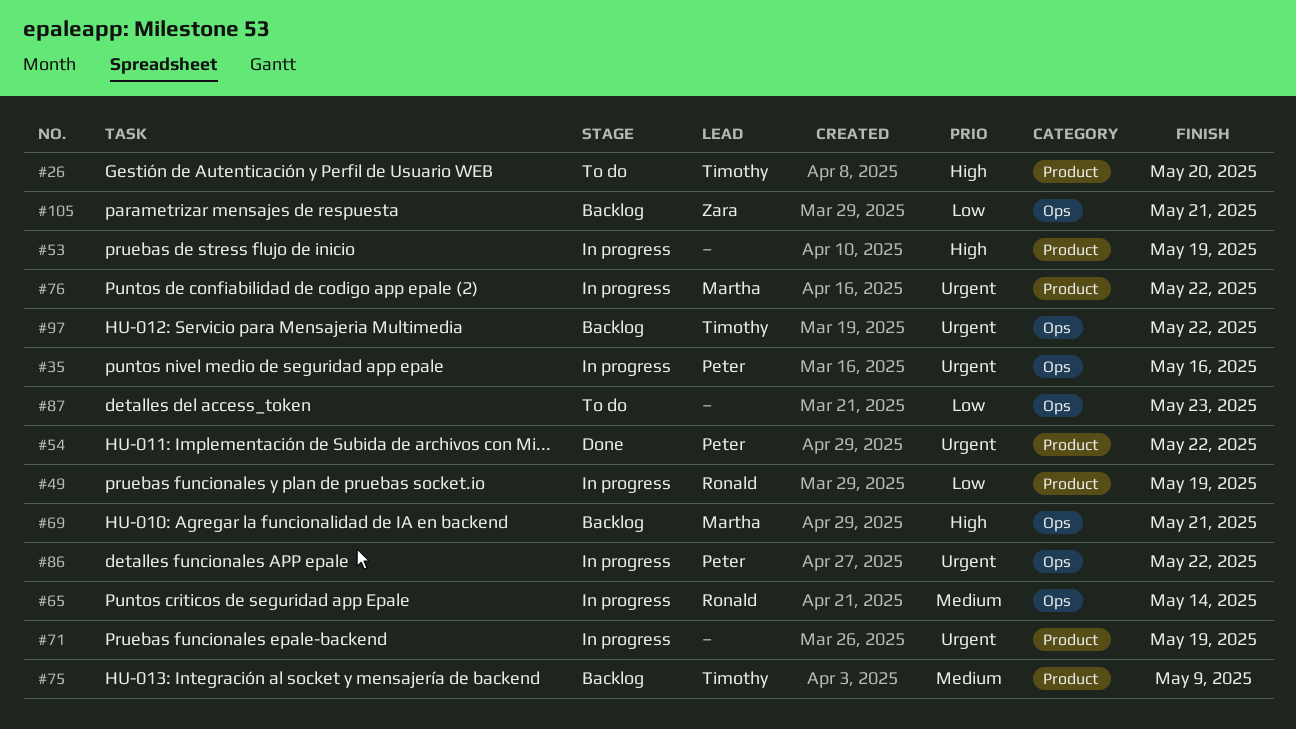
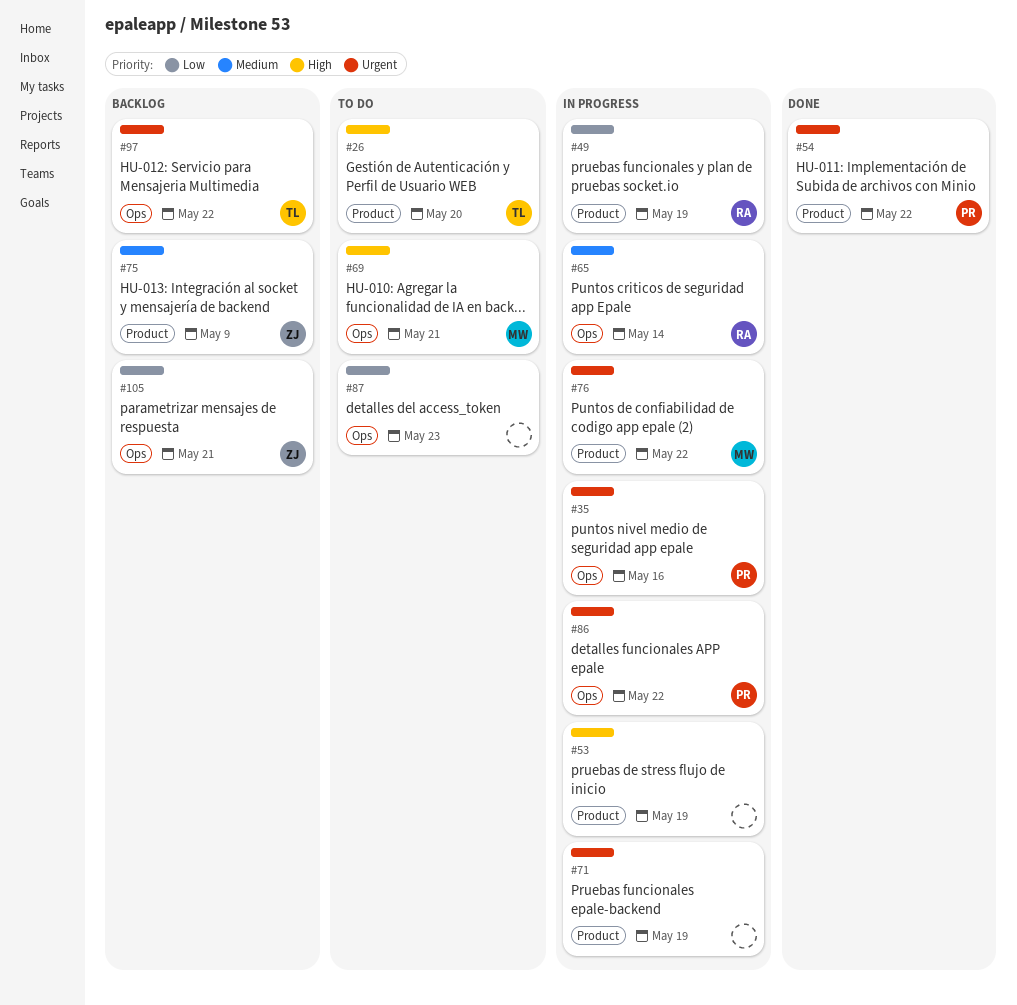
#69, status: Backlog -> To do
#75, owner: Timothy -> Zara

